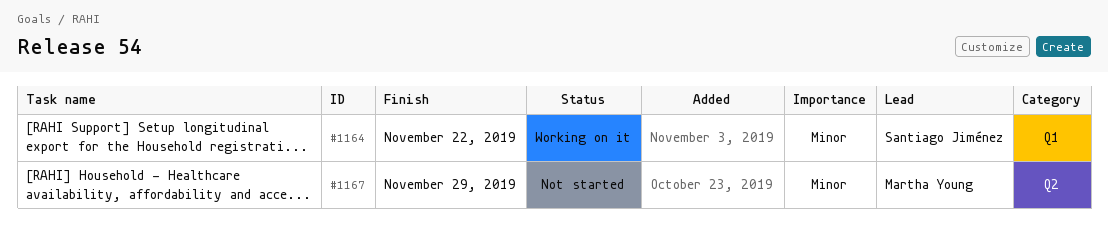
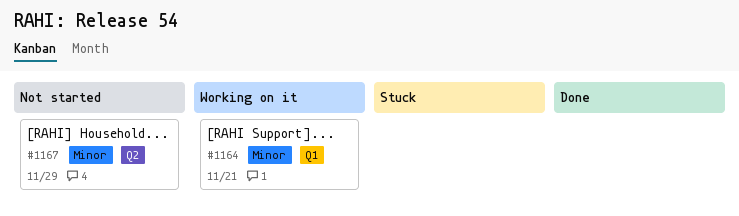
#1164, due: Nov 22 -> Nov 21

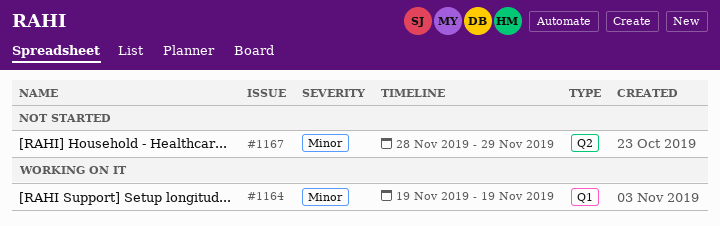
#1164, due: Nov 21 -> Nov 19

